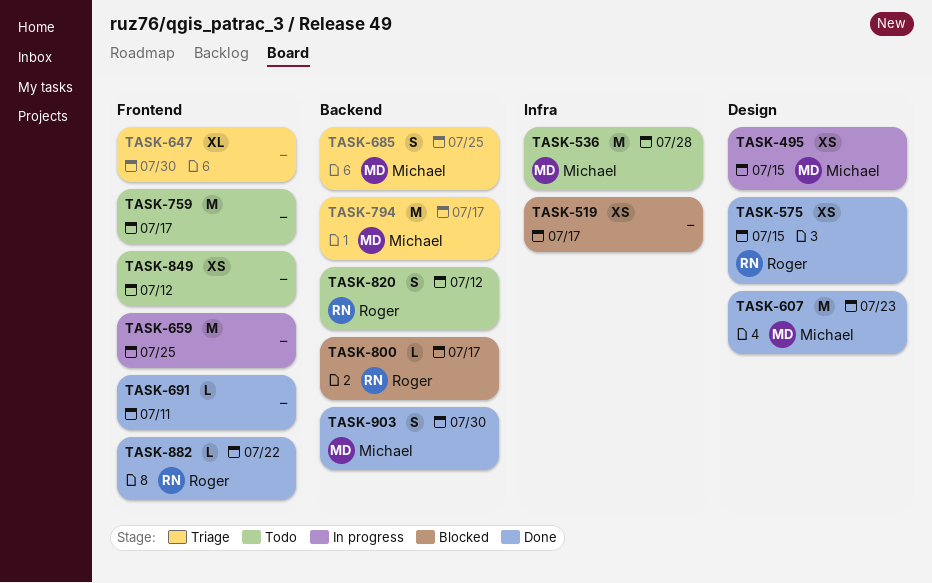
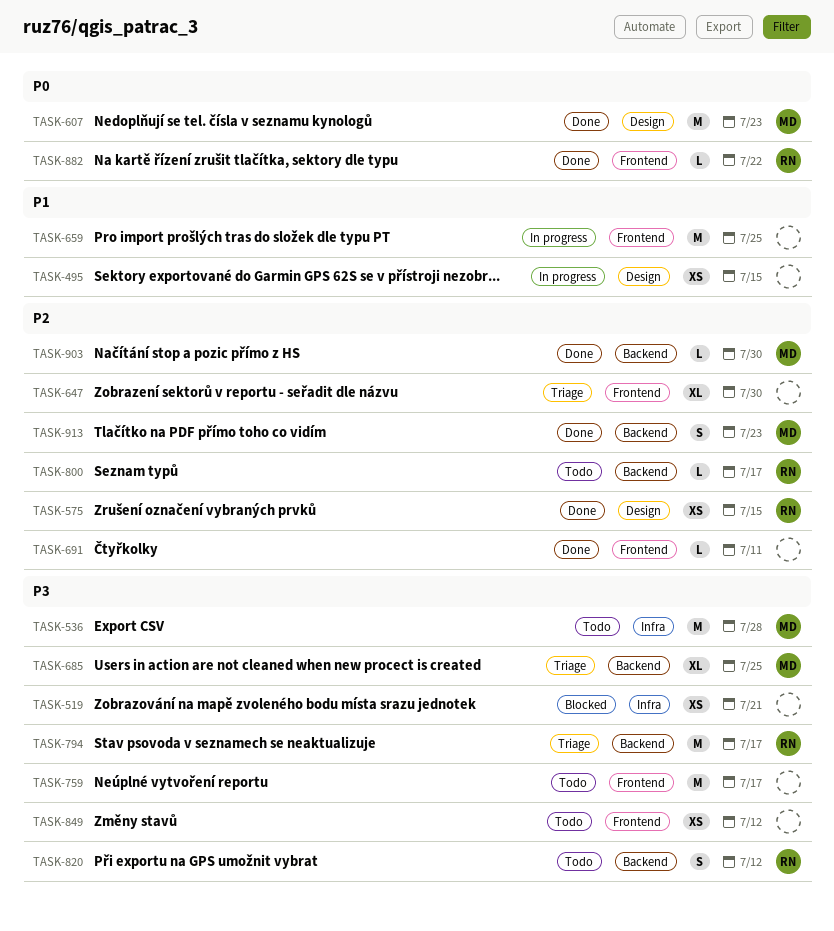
TASK-495, owner: Michael -> none
TASK-519, due: Jul 17 -> Jul 21
TASK-685, estimate: S -> XL
TASK-794, owner: Michael -> Roger
TASK-800, status: Blocked -> Todo
TASK-903, estimate: S -> L
TASK-913: none -> present

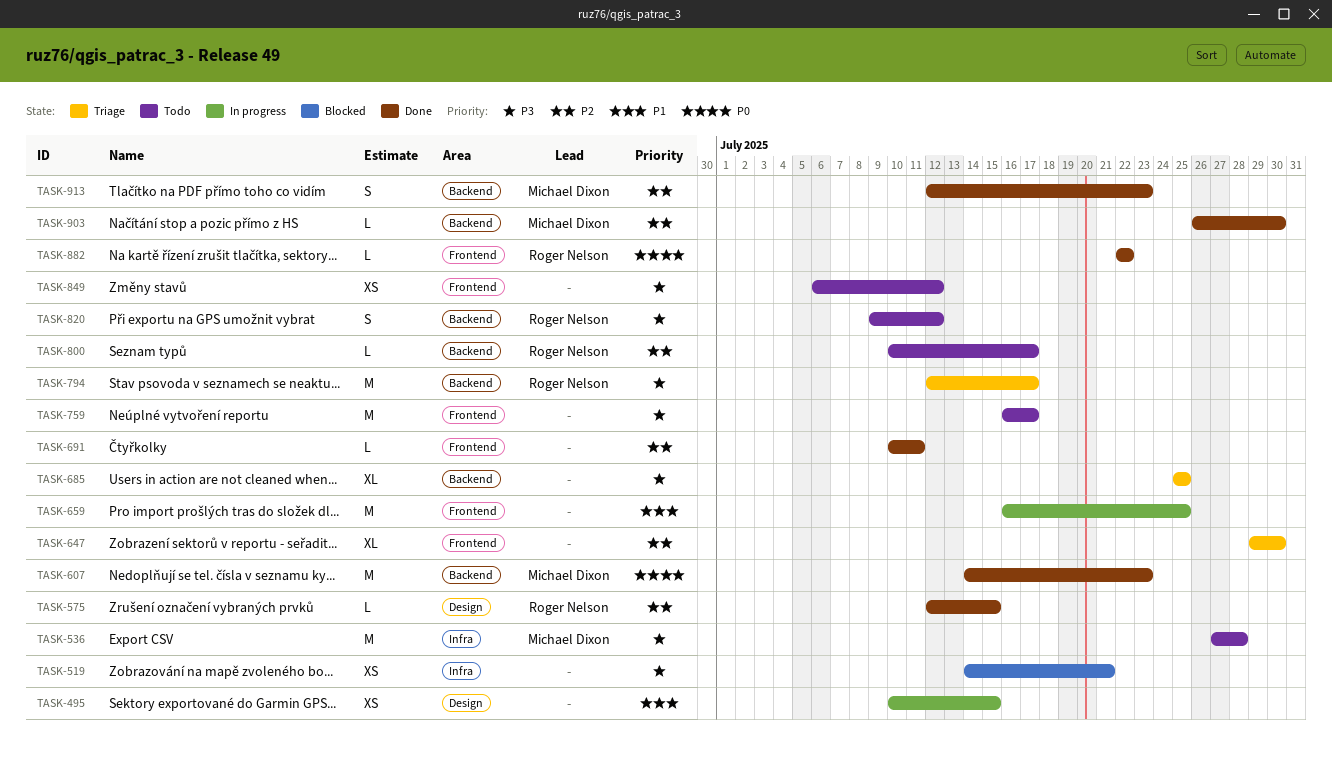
TASK-575, estimate: XS -> L
TASK-607, label: Design -> Backend
TASK-685, owner: Michael Dixon -> none

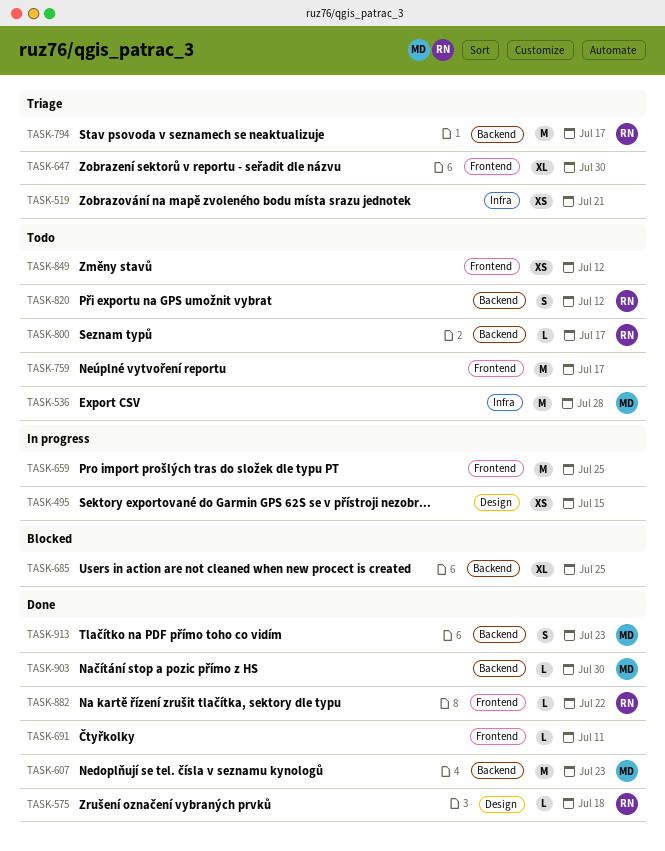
TASK-519, status: Blocked -> Triage
TASK-575, due: Jul 15 -> Jul 18
TASK-685, status: Triage -> Blocked

